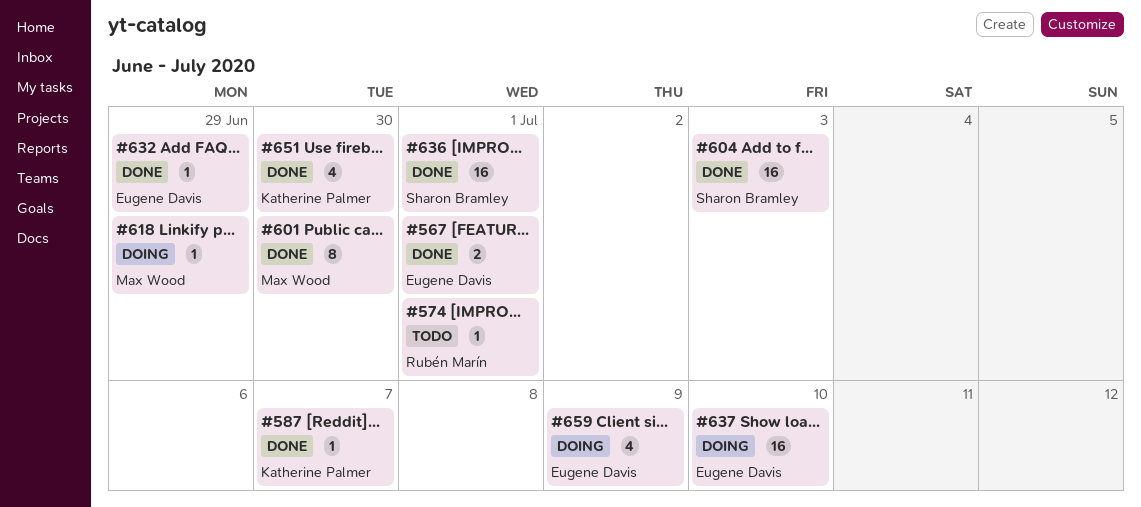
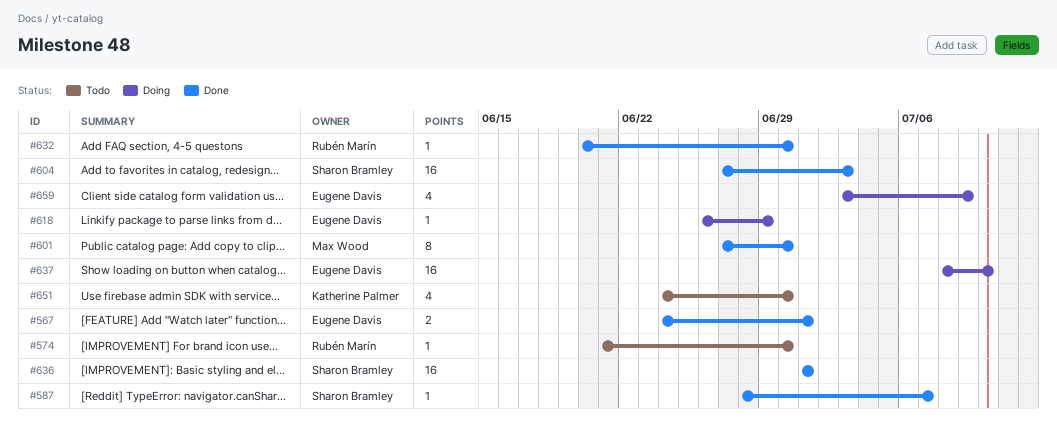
#574, due: Jul 1 -> Jun 30
#587, owner: Katherine Palmer -> Sharon Bramley
#618, owner: Max Wood -> Eugene Davis
#632, owner: Eugene Davis -> Rubén Marín
#632, due: Jun 29 -> Jun 30
#651, status: Done -> Todo

